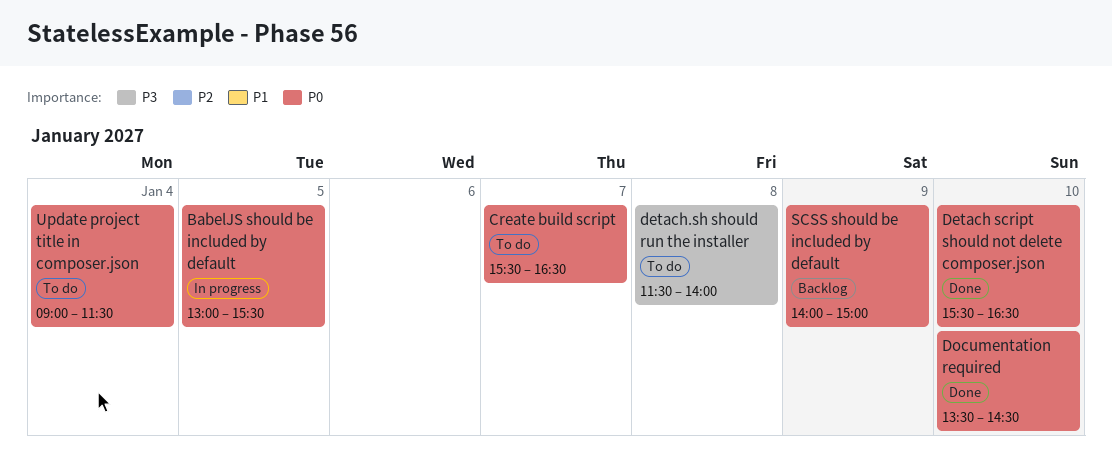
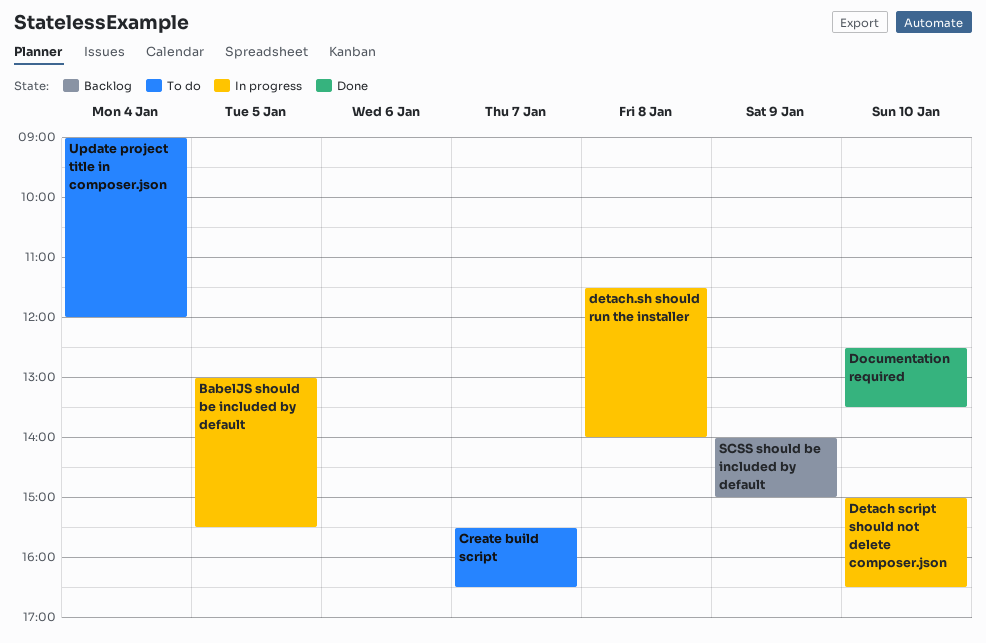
Detach script should not delete composer.json, status: Done -> In progress
Detach script should not delete composer.json, begins: 15:30 -> 15:00
detach.sh should run the installer, status: To do -> In progress
Documentation required, begins: 13:30 -> 12:30
Documentation required, ends: 14:30 -> 13:30
Update project title in composer.json, ends: 11:30 -> 12:00

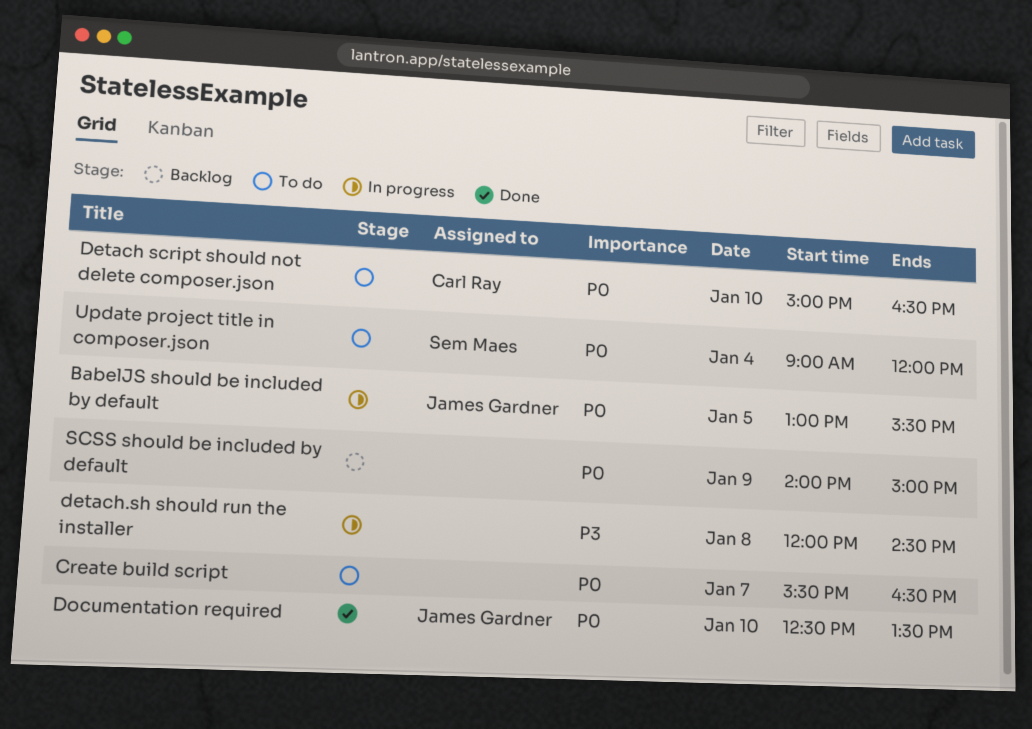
Detach script should not delete composer.json, status: In progress -> To do
detach.sh should run the installer, begins: 11:30 -> 12:00
detach.sh should run the installer, ends: 14:00 -> 14:30

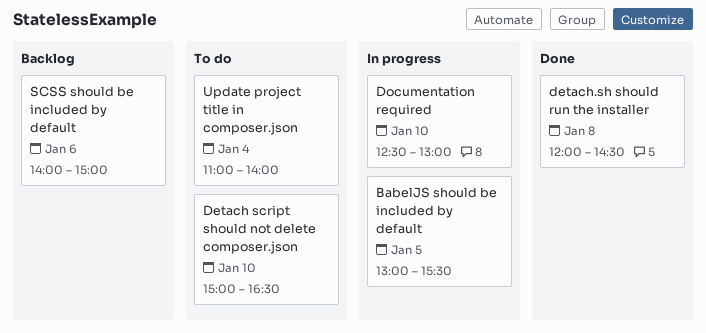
Create build script: present -> none
detach.sh should run the installer, status: In progress -> Done
Documentation required, status: Done -> In progress
Documentation required, ends: 13:30 -> 13:00
SCSS should be included by default, day: Jan 9 -> Jan 6
Update project title in composer.json, begins: 09:00 -> 11:00
Update project title in composer.json, ends: 12:00 -> 14:00

